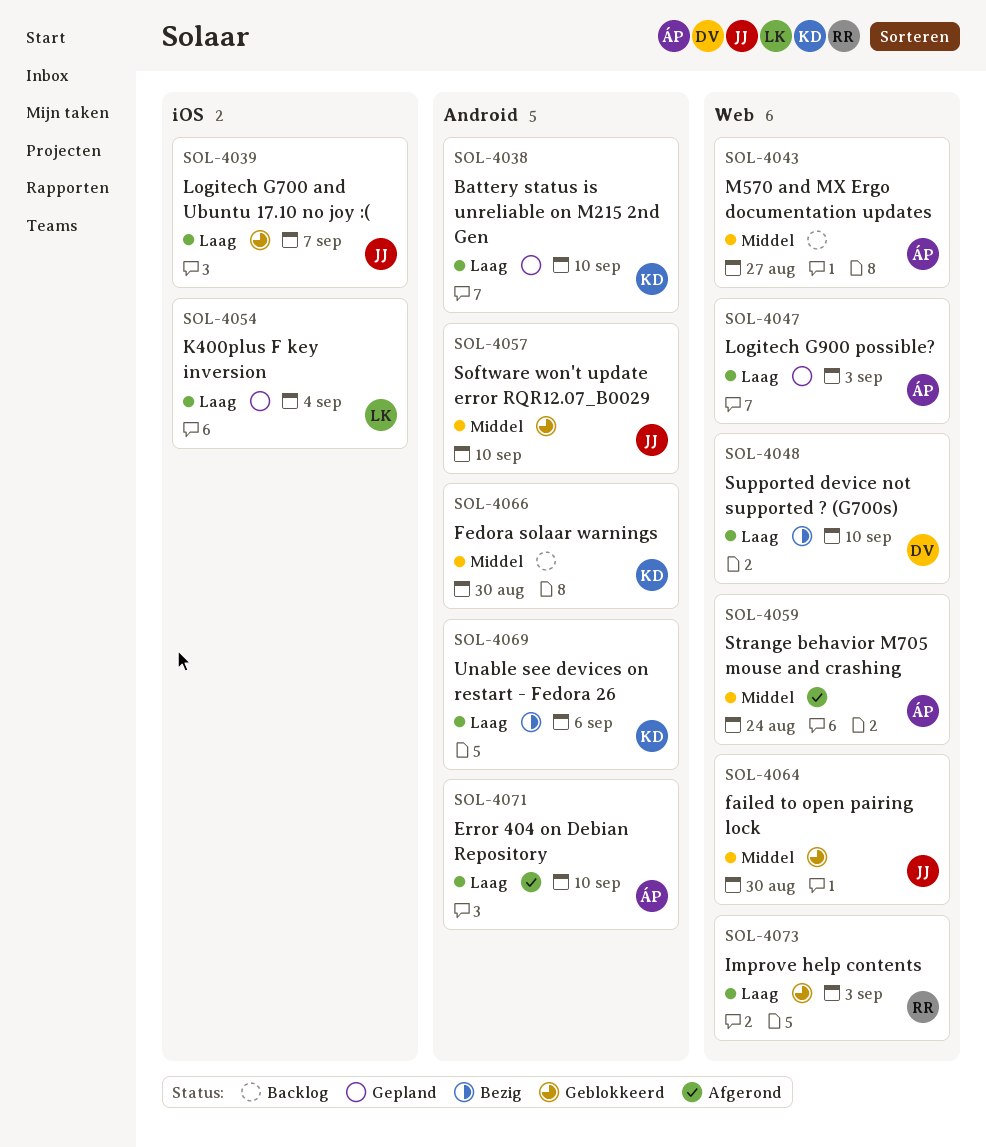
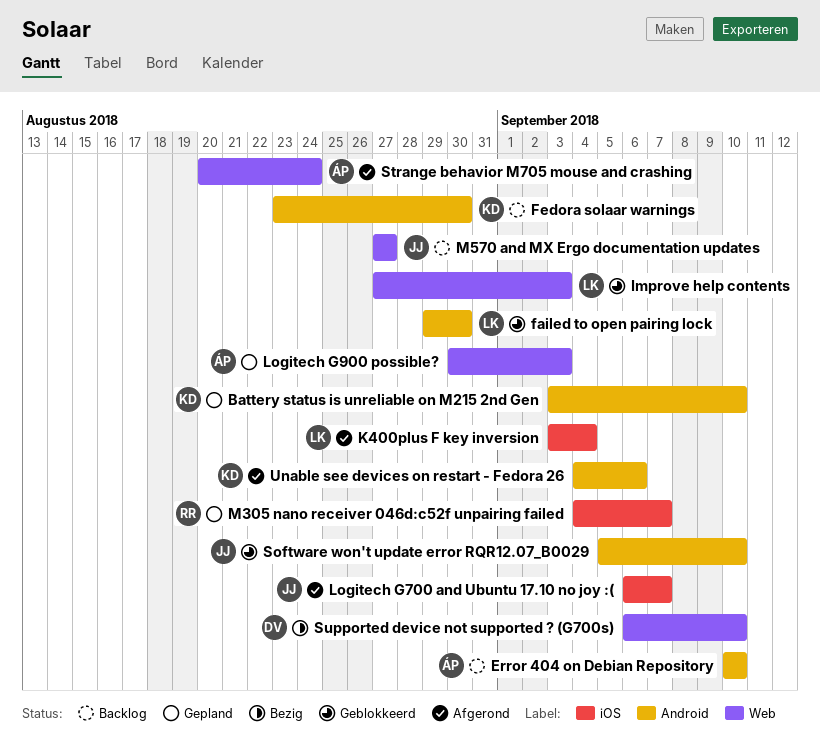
Error 404 on Debian Repository, status: Afgerond -> Backlog
failed to open pairing lock, owner: JJ -> LK
failed to open pairing lock, label: Web -> Android
Improve help contents, owner: RR -> LK
K400plus F key inversion, status: Gepland -> Afgerond
Logitech G700 and Ubuntu 17.10 no joy :(, status: Geblokkeerd -> Afgerond
M305 nano receiver 046d:c52f unpairing failed: none -> present
M570 and MX Ergo documentation updates, owner: ÁP -> JJ
Unable see devices on restart - Fedora 26, status: Bezig -> Afgerond

